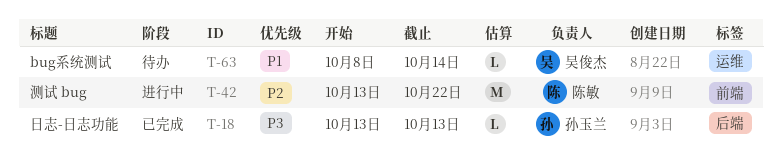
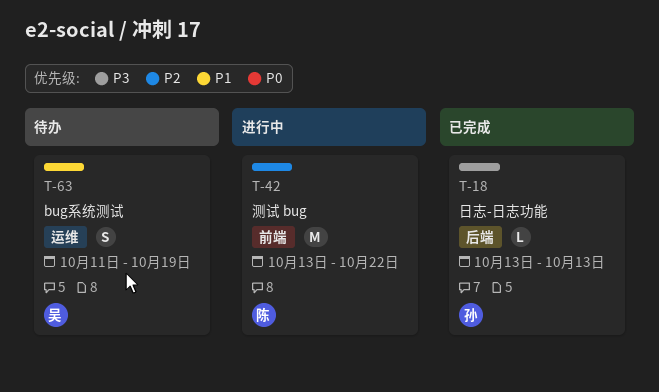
T-63, estimate: L -> S
T-63, start: Oct 8 -> Oct 11
T-63, due: Oct 14 -> Oct 19

